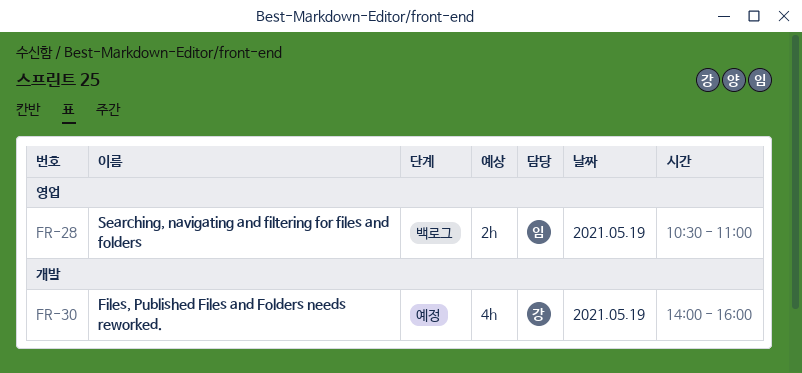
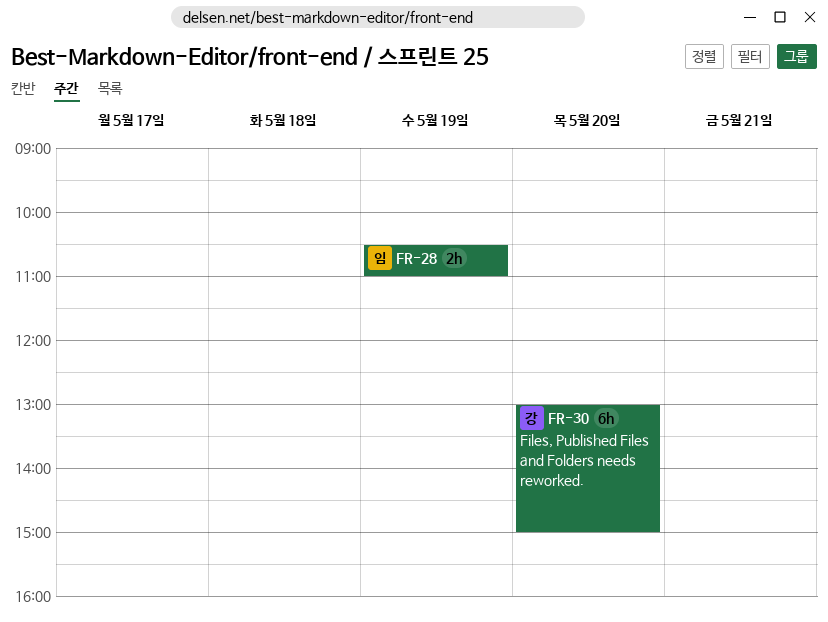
FR-30, estimate: 4h -> 6h
FR-30, day: May 19 -> May 20
FR-30, begins: 14:00 -> 13:00
FR-30, ends: 16:00 -> 15:00

